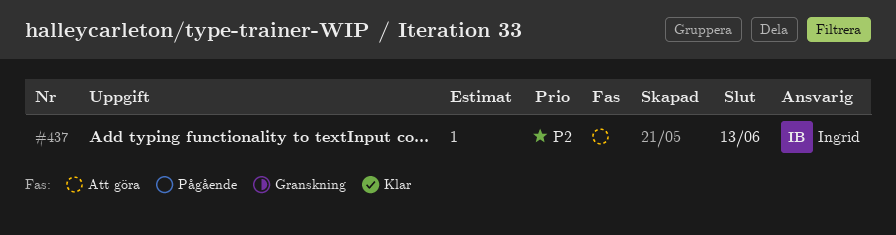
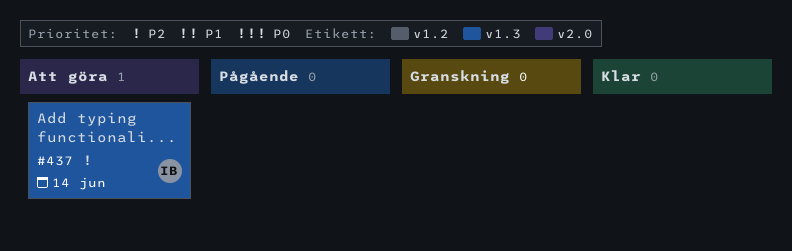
#437, due: Jun 13 -> Jun 14

